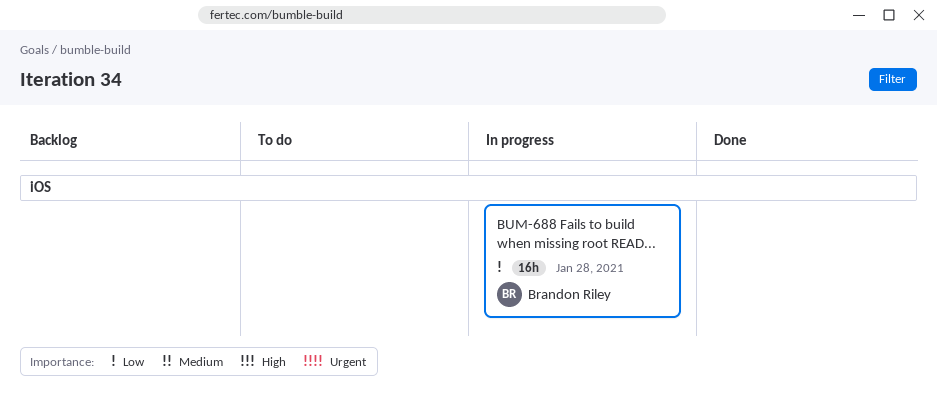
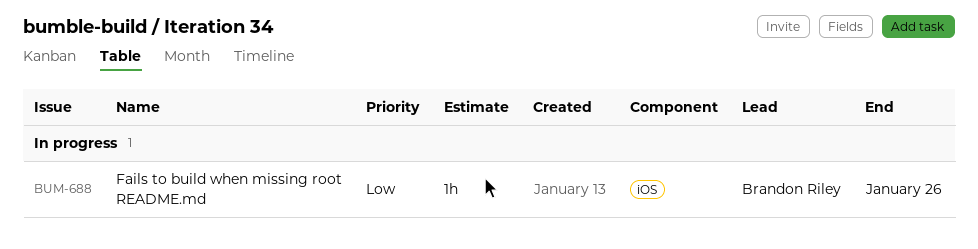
BUM-688, estimate: 16h -> 1h
BUM-688, due: Jan 28 -> Jan 26

